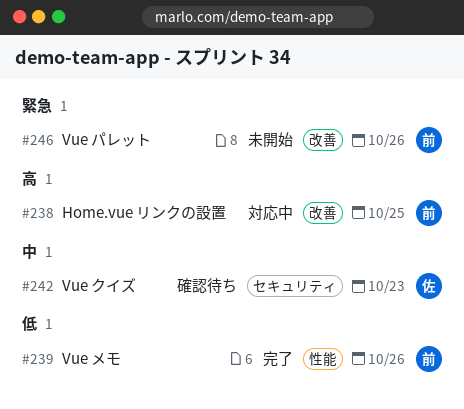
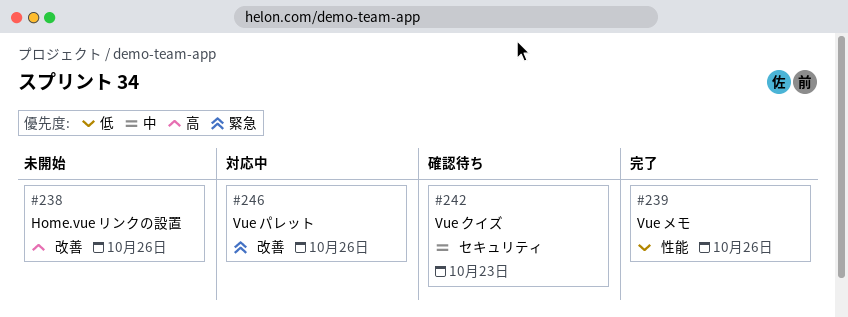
#238, status: 対応中 -> 未開始
#238, due: Oct 25 -> Oct 26
#246, status: 未開始 -> 対応中

